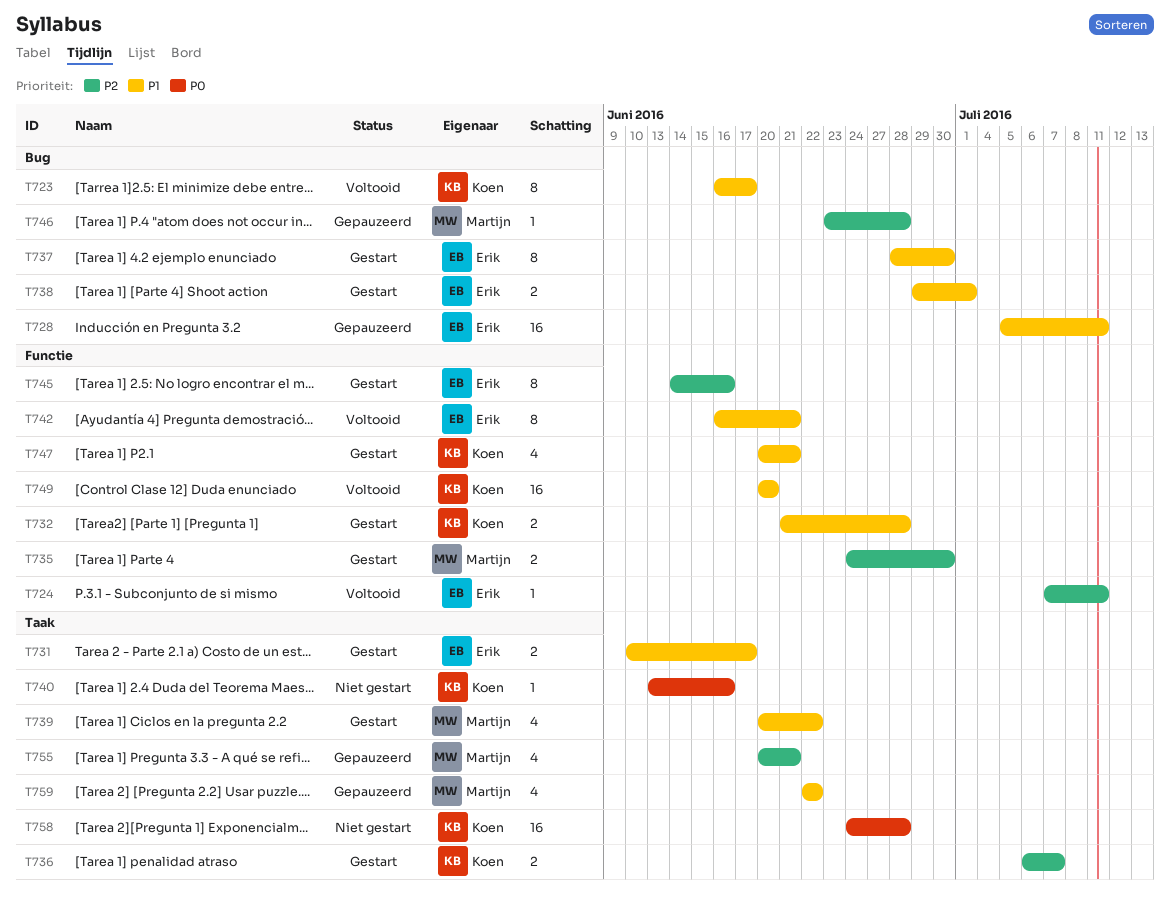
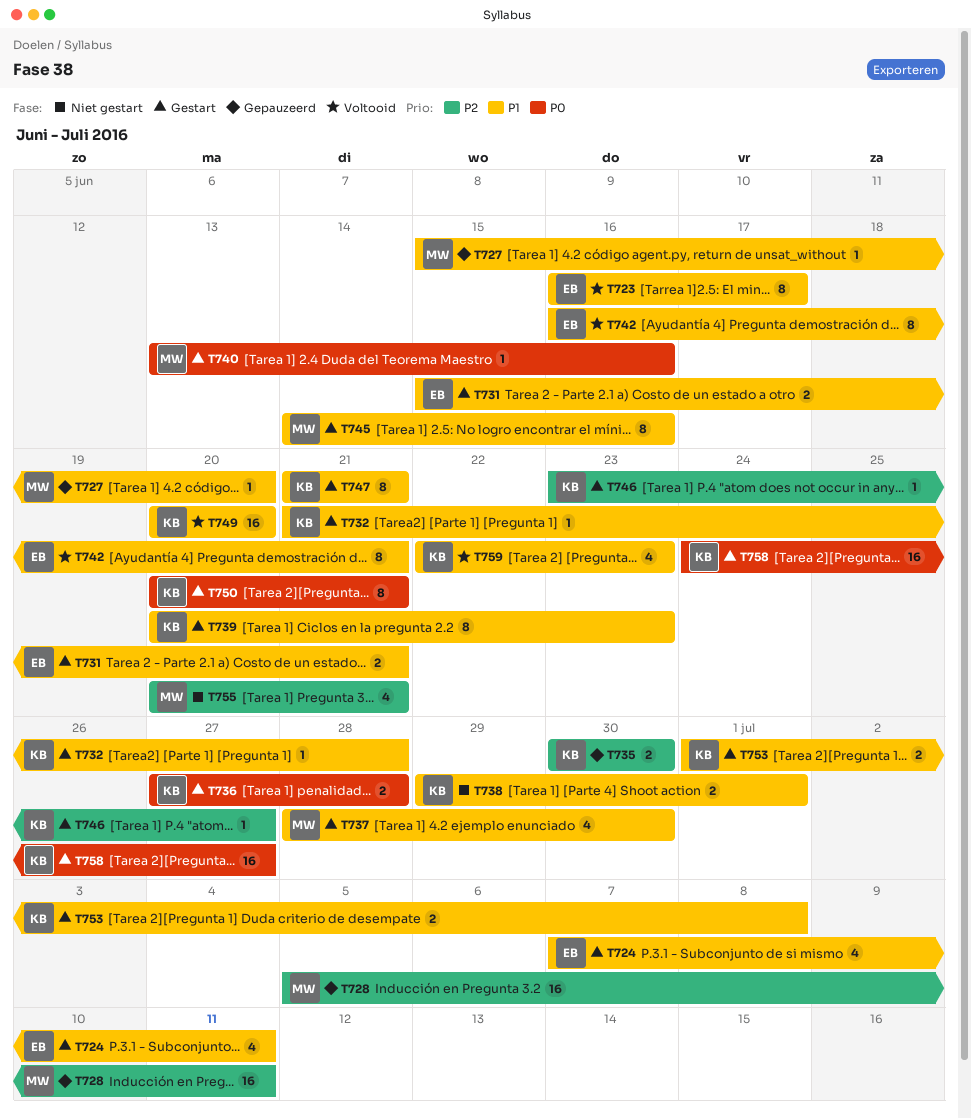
T723, owner: Koen -> Erik
T724, status: Voltooid -> Gestart
T724, priority: P2 -> P1
T724, estimate: 1 -> 4
T727: none -> present
T728, owner: Erik -> Martijn
T728, priority: P1 -> P2
T731, start: Jun 10 -> Jun 15
T731, due: Jun 17 -> Jun 21
T732, estimate: 2 -> 1
T735, status: Gestart -> Gepauzeerd
T735, owner: Martijn -> Koen
T735, start: Jun 24 -> Jun 30
T736, priority: P2 -> P0
T736, start: Jul 6 -> Jun 27
T736, due: Jul 7 -> Jun 28
T737, owner: Erik -> Martijn
T737, estimate: 8 -> 4
T738, status: Gestart -> Niet gestart
T738, owner: Erik -> Koen
T739, owner: Martijn -> Koen
T739, estimate: 4 -> 8
T739, due: Jun 22 -> Jun 23
T740, status: Niet gestart -> Gestart
T740, owner: Koen -> Martijn
T745, owner: Erik -> Martijn
T745, priority: P2 -> P1
T746, status: Gepauzeerd -> Gestart
T746, owner: Martijn -> Koen
T746, due: Jun 28 -> Jun 27
T747, estimate: 4 -> 8
T747, start: Jun 20 -> Jun 21
T750: none -> present
T753: none -> present
T755, status: Gepauzeerd -> Niet gestart
T758, status: Niet gestart -> Gestart
T758, due: Jun 28 -> Jun 27
T759, status: Gepauzeerd -> Voltooid
T759, owner: Martijn -> Koen
T759, due: Jun 22 -> Jun 23

